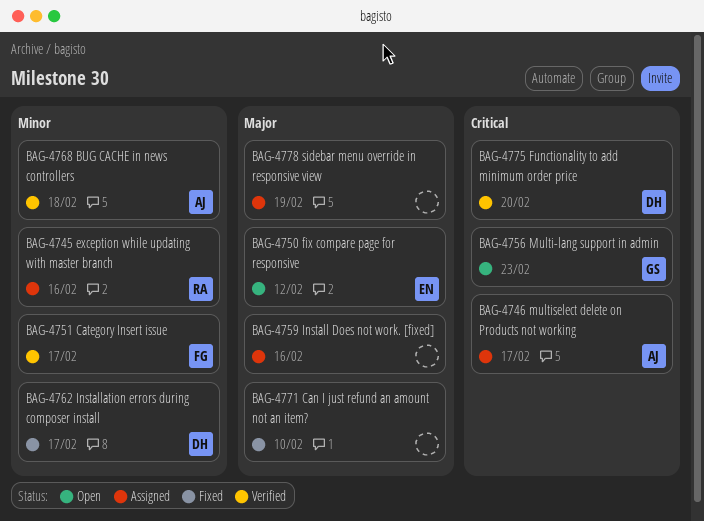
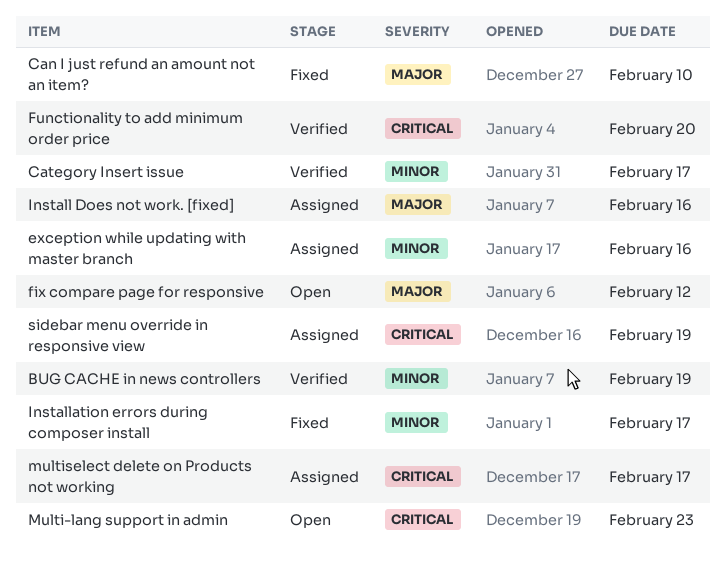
BUG CACHE in news controllers, due: Feb 18 -> Feb 19
sidebar menu override in responsive view, priority: Major -> Critical

